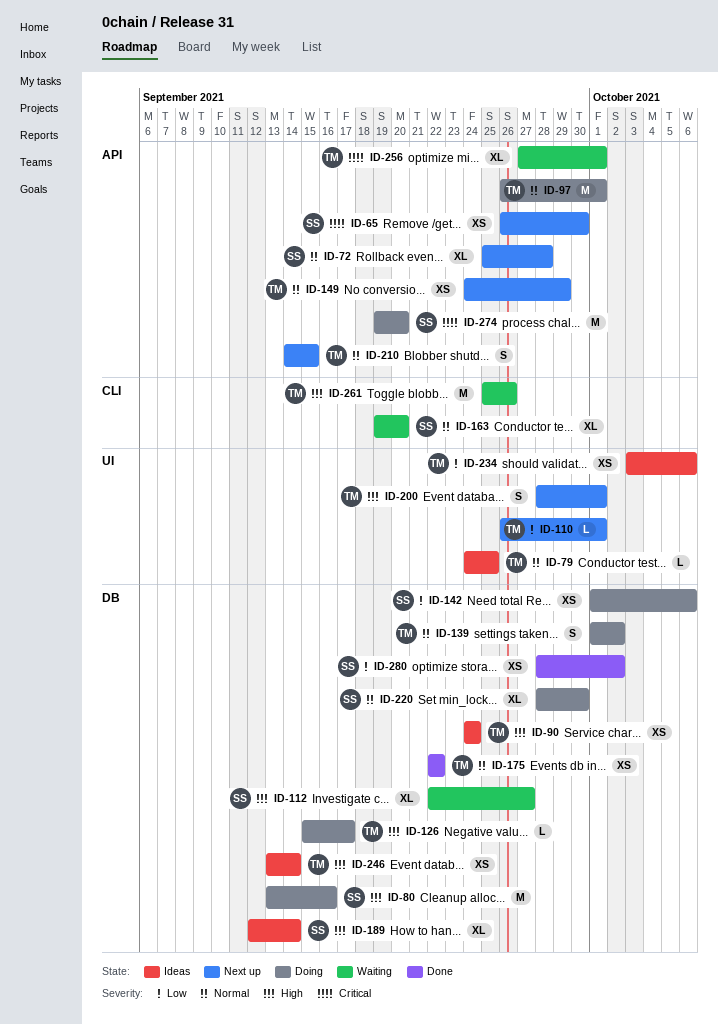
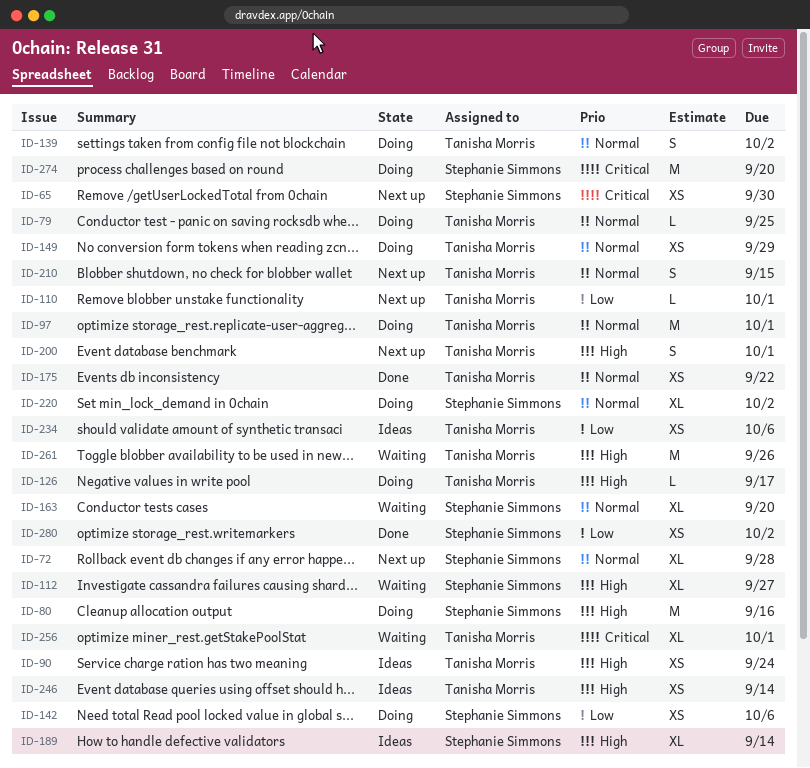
ID-79, status: Ideas -> Doing
ID-149, status: Next up -> Doing
ID-220, due: Sep 30 -> Oct 2

